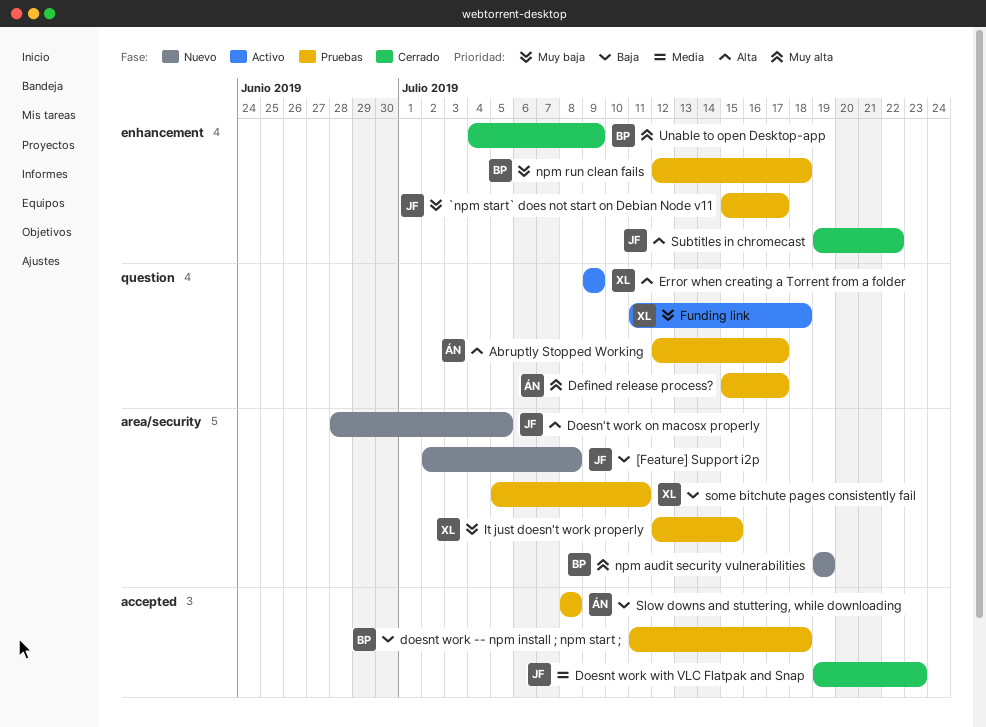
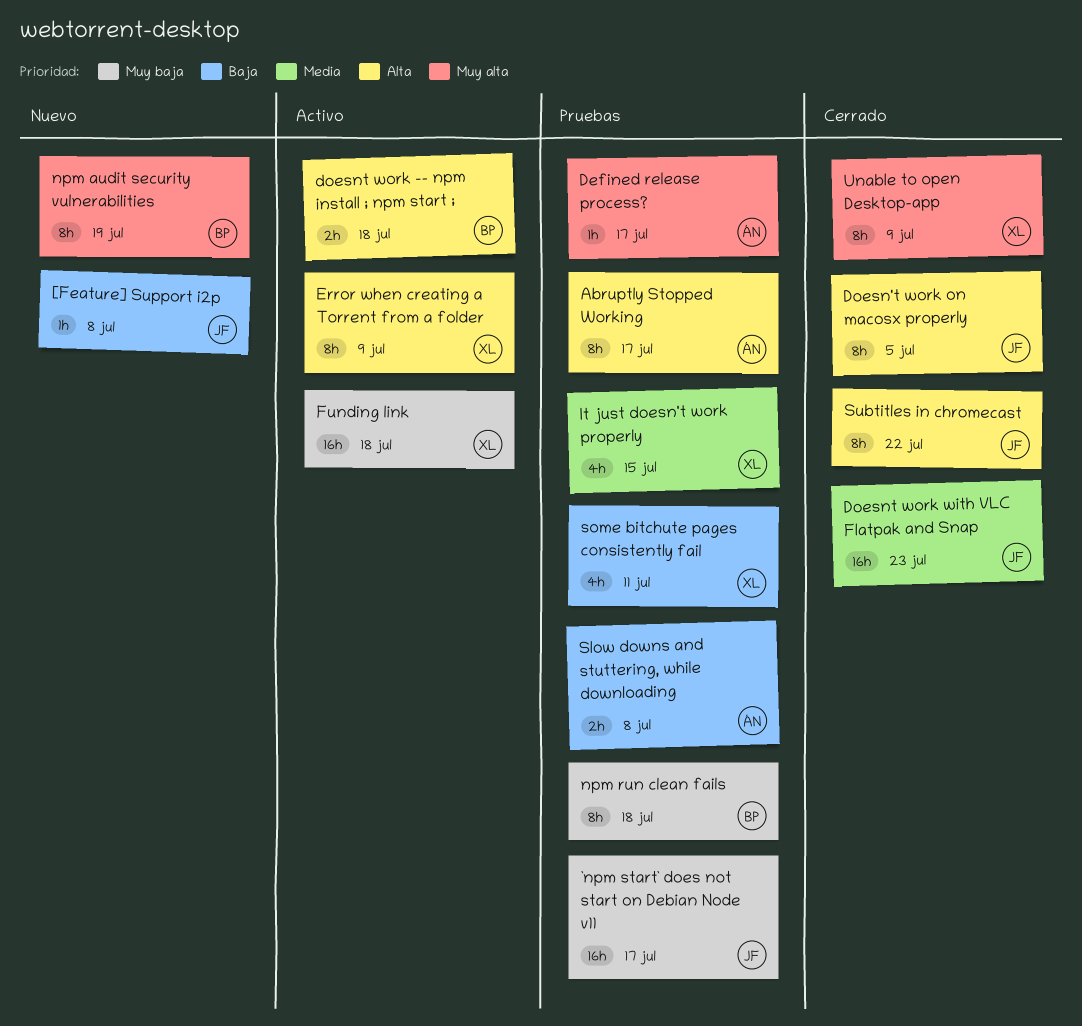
Doesn't work on macosx properly, status: Nuevo -> Cerrado
doesnt work -- npm install ; npm start ;, status: Pruebas -> Activo
doesnt work -- npm install ; npm start ;, priority: Baja -> Alta
It just doesn't work properly, priority: Muy baja -> Media
Unable to open Desktop-app, owner: BP -> XL

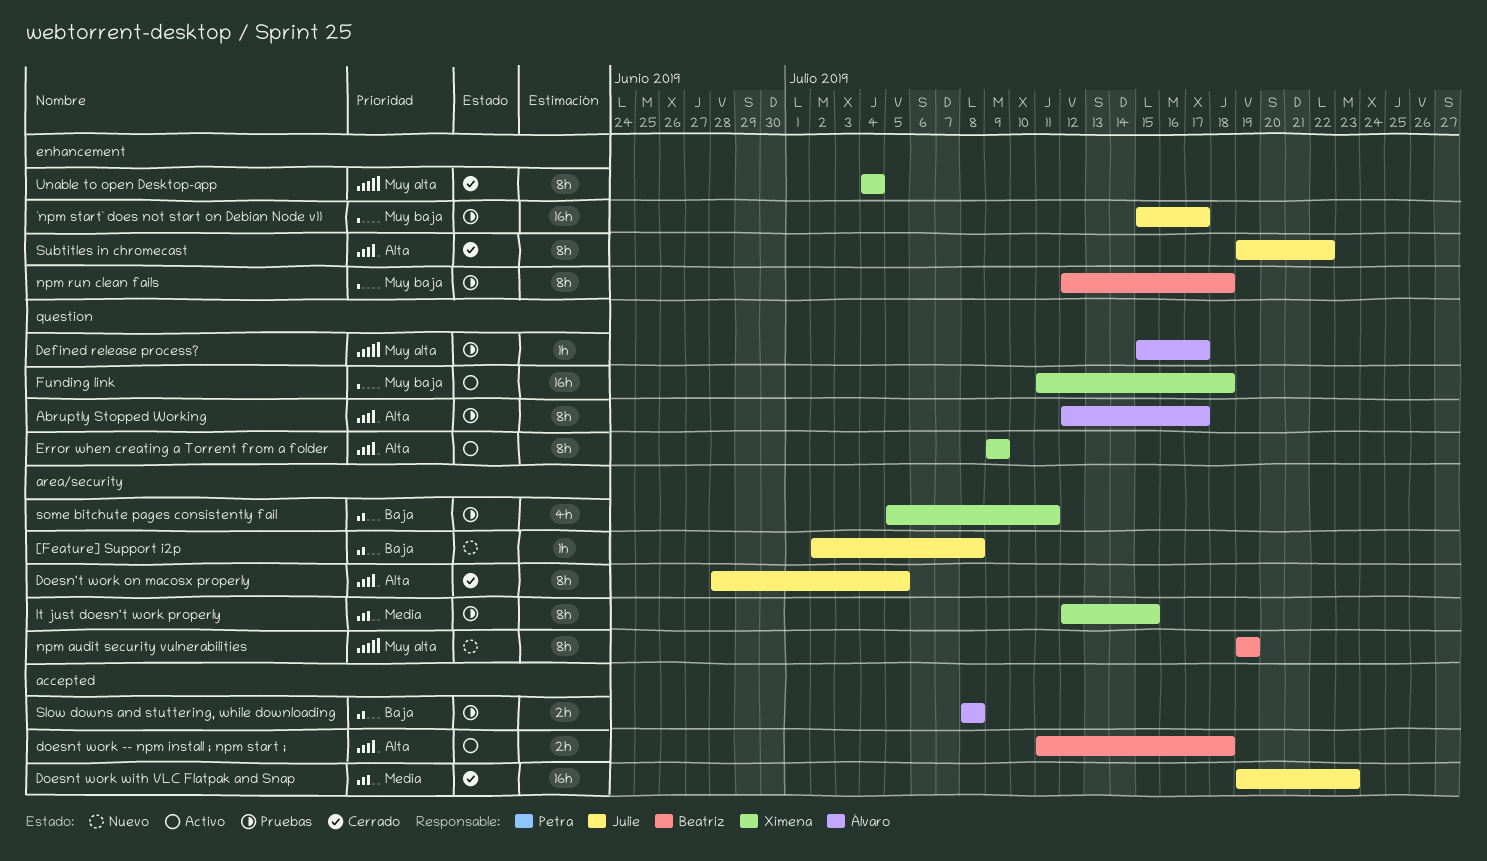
It just doesn't work properly, estimate: 4h -> 8h
Unable to open Desktop-app, due: Jul 9 -> Jul 4

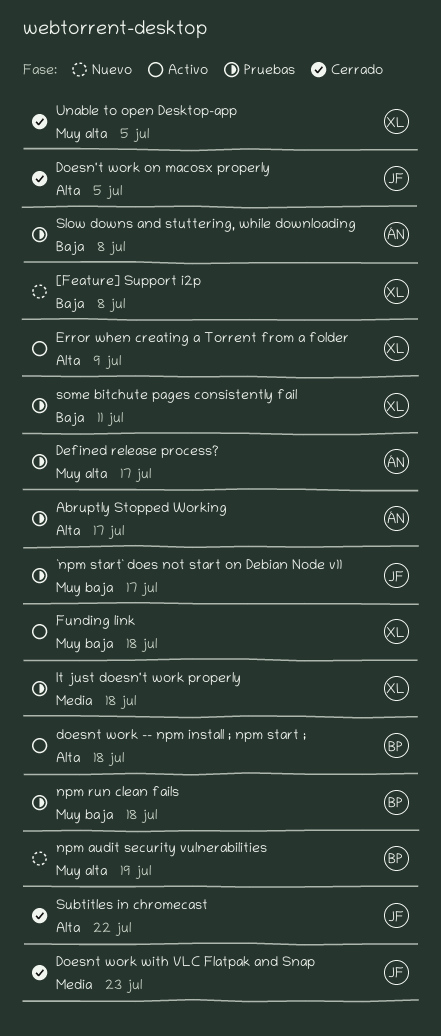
[Feature] Support i2p, owner: Julie -> Ximena
It just doesn't work properly, due: Jul 15 -> Jul 18
Unable to open Desktop-app, due: Jul 4 -> Jul 5

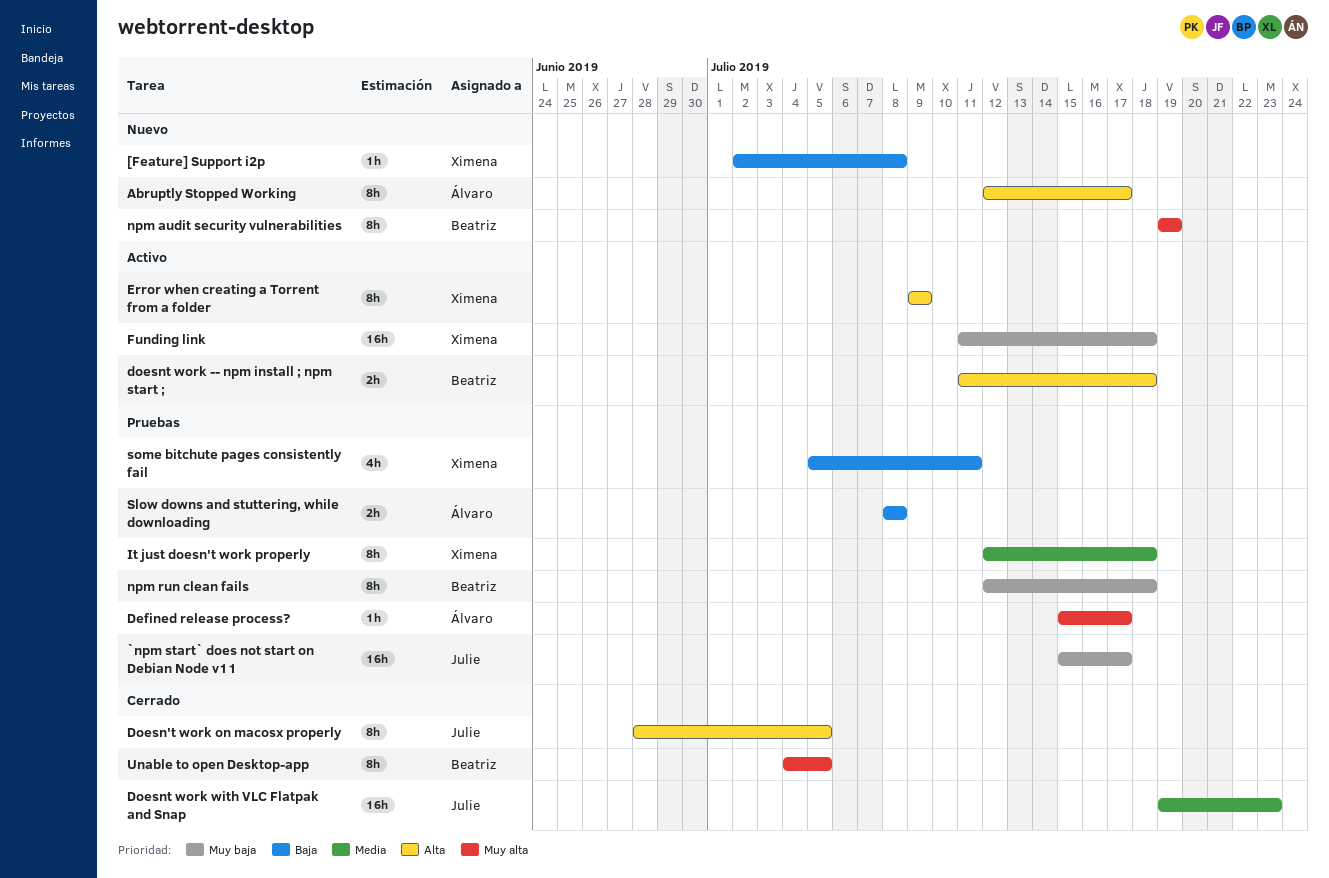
Abruptly Stopped Working, status: Pruebas -> Nuevo
Subtitles in chromecast: present -> none
Unable to open Desktop-app, owner: Ximena -> Beatriz

